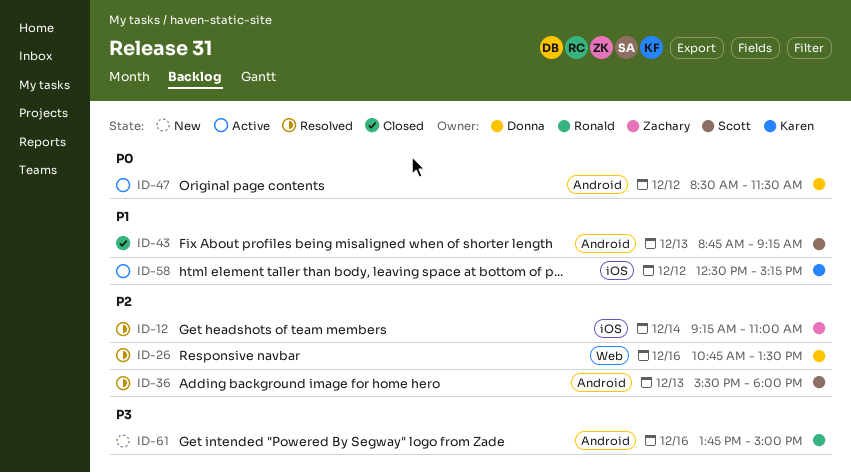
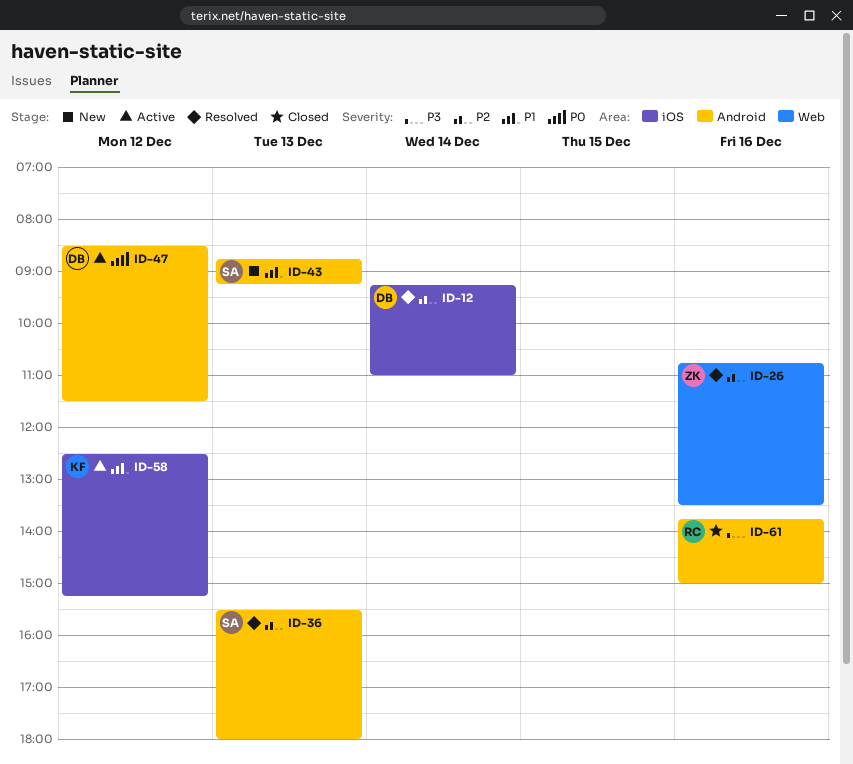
ID-12, owner: Zachary -> Donna
ID-26, owner: Donna -> Zachary
ID-43, status: Closed -> New
ID-61, status: New -> Closed

